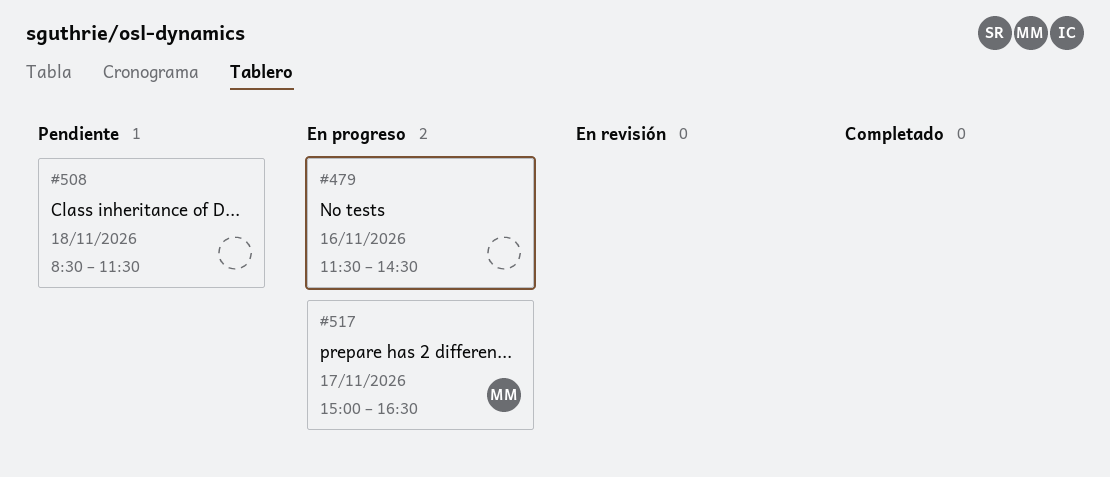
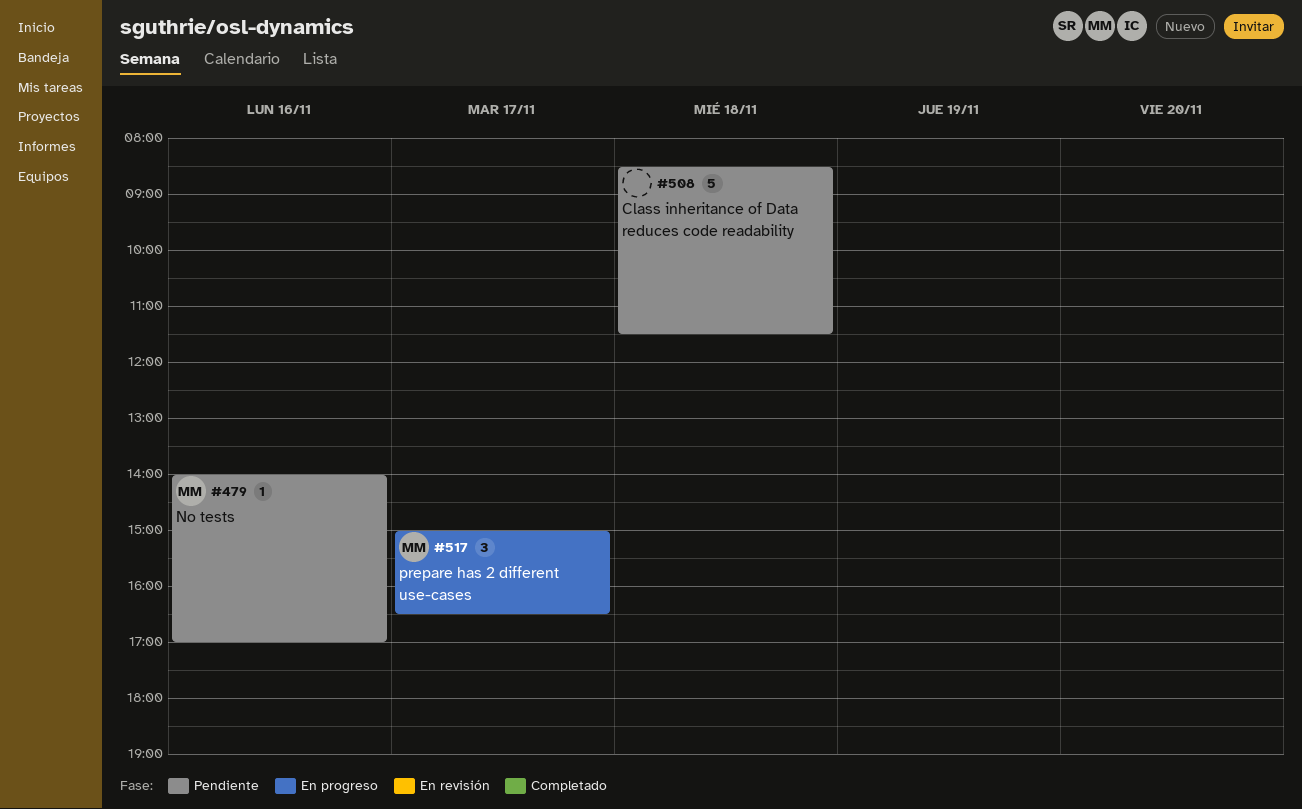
#479, status: En progreso -> Pendiente
#479, owner: none -> MM
#479, begins: 11:30 -> 14:00
#479, ends: 14:30 -> 17:00

